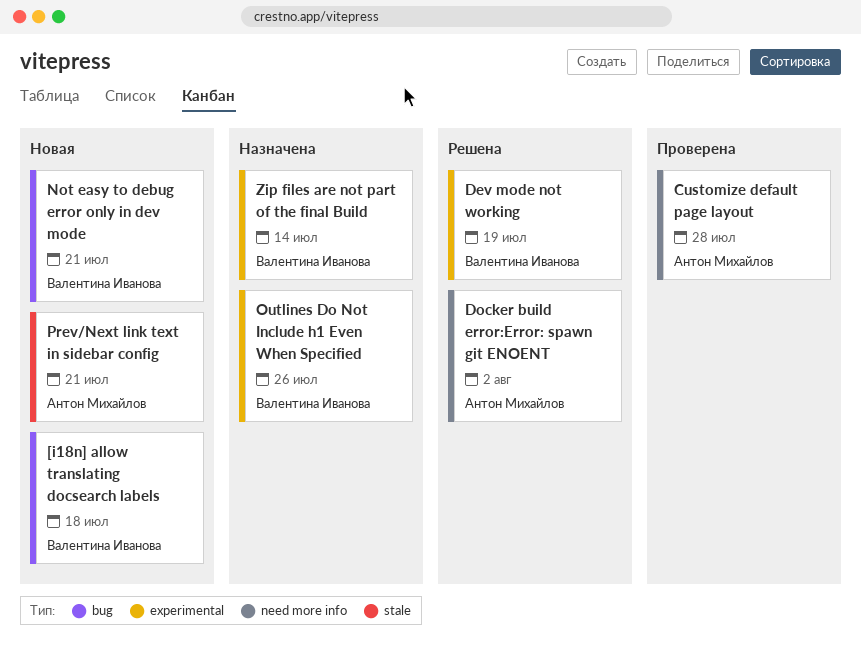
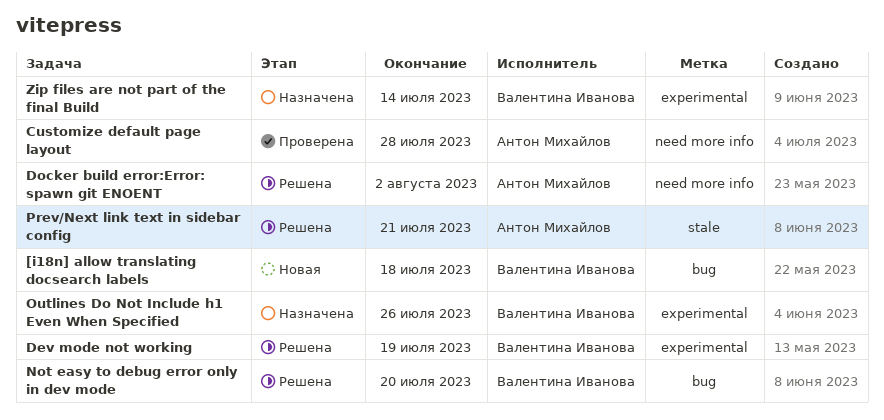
Not easy to debug error only in dev mode, status: Новая -> Решена
Not easy to debug error only in dev mode, due: Jul 21 -> Jul 20
Prev/Next link text in sidebar config, status: Новая -> Решена

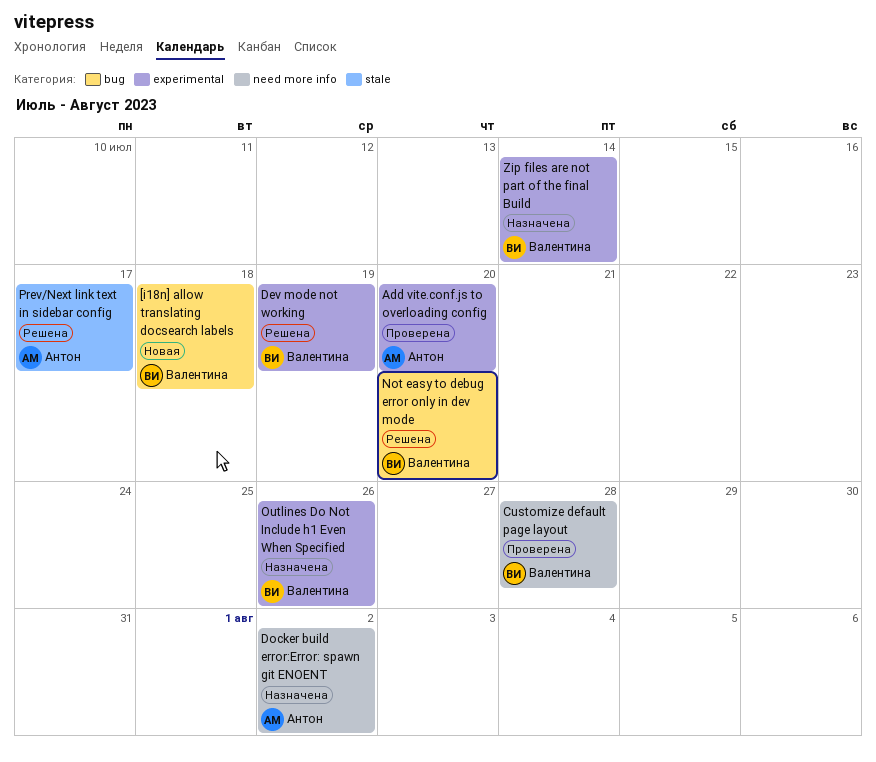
Add vite.conf.js to overloading config: none -> present
Customize default page layout, owner: Антон Михайлов -> Валентина Иванова
Docker build error:Error: spawn git ENOENT, status: Решена -> Назначена
Prev/Next link text in sidebar config, due: Jul 21 -> Jul 17

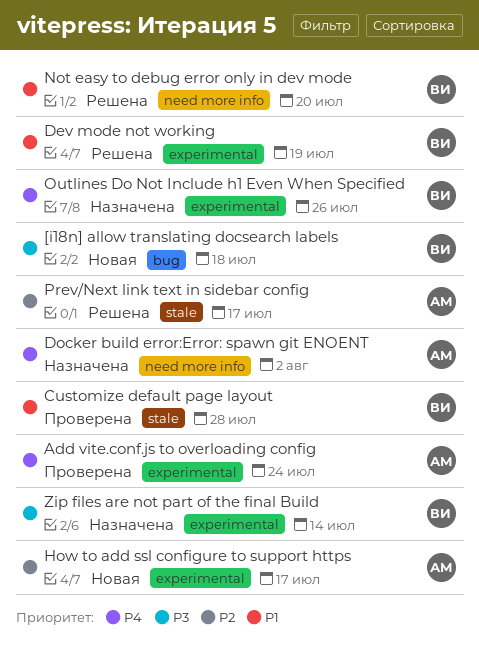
Add vite.conf.js to overloading config, due: Jul 20 -> Jul 24
Customize default page layout, label: need more info -> stale
How to add ssl configure to support https: none -> present
Not easy to debug error only in dev mode, label: bug -> need more info

